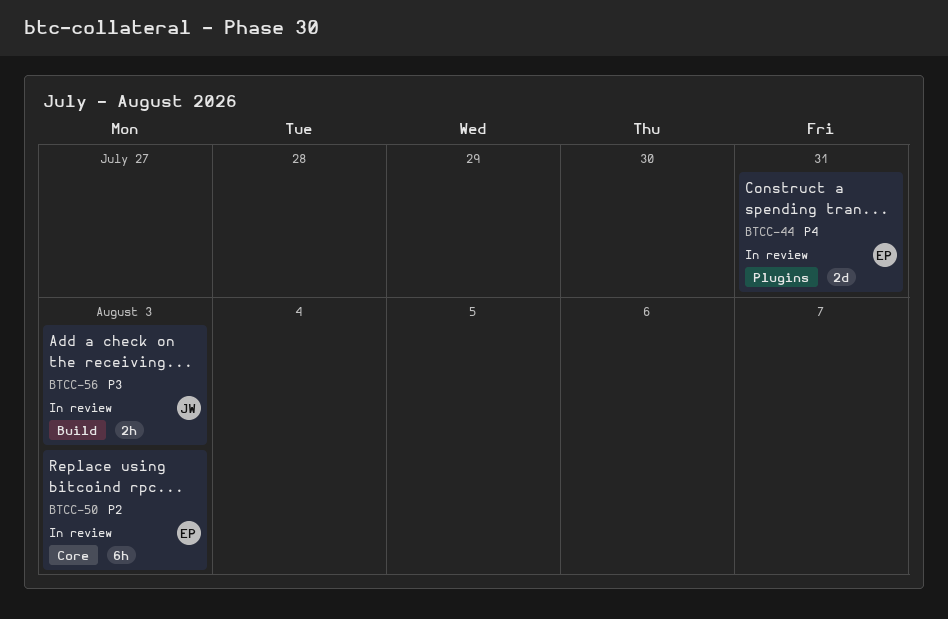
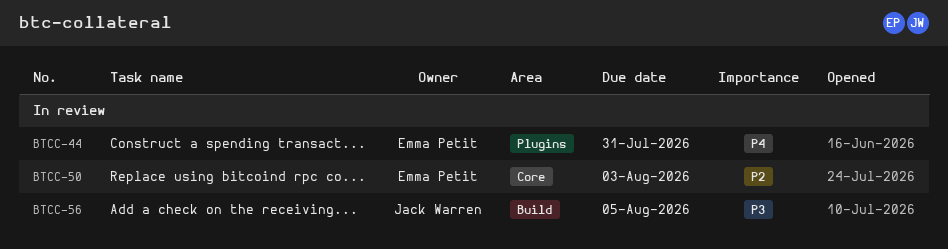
BTCC-56, due: Aug 3 -> Aug 5

